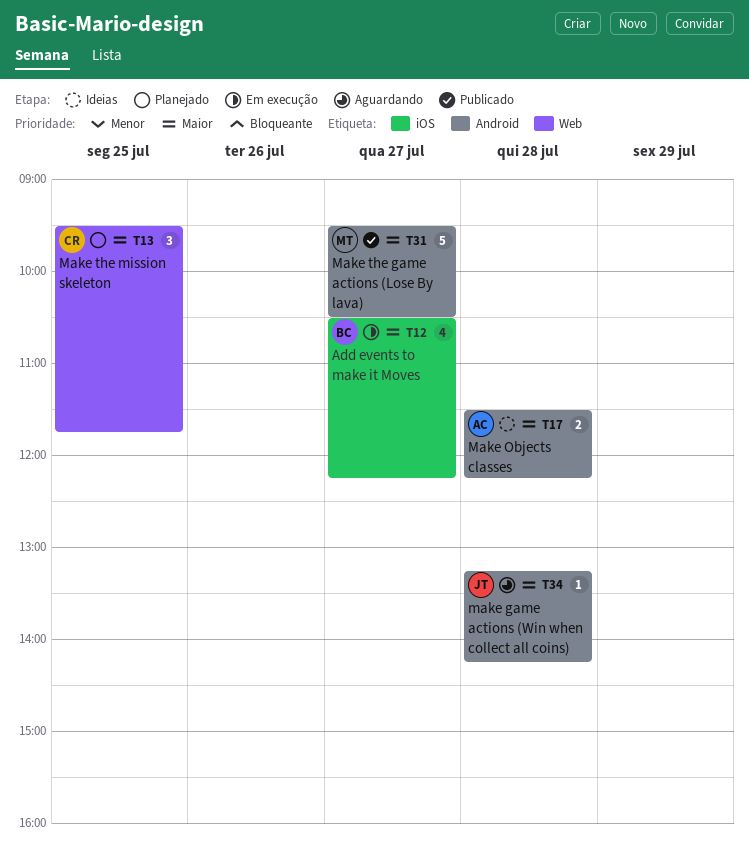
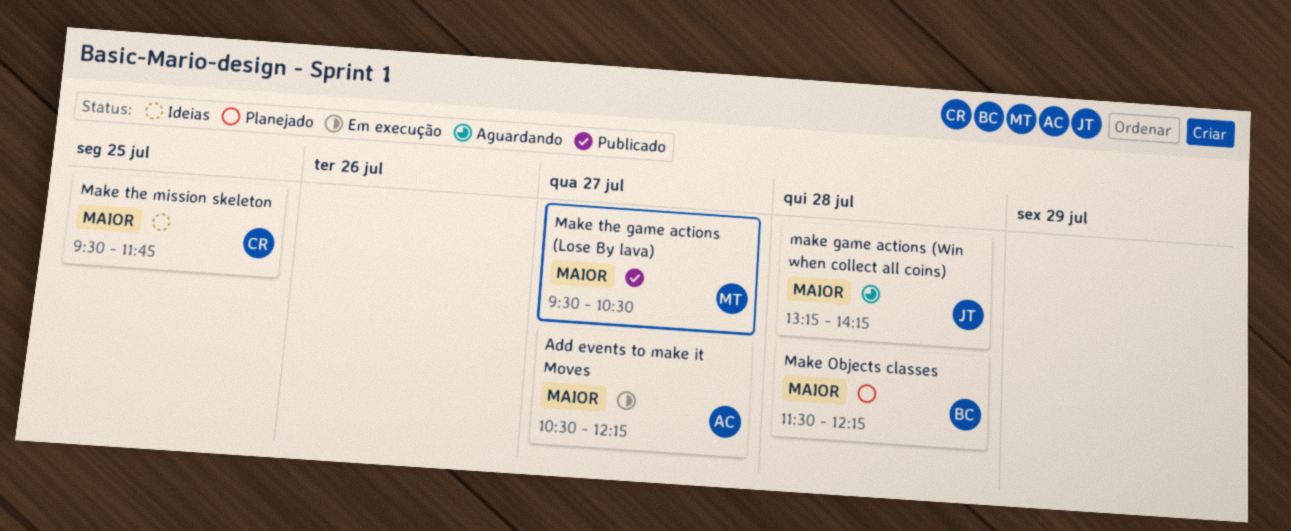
Add events to make it Moves, owner: BC -> AC
Make Objects classes, status: Ideias -> Planejado
Make Objects classes, owner: AC -> BC
Make the mission skeleton, status: Planejado -> Ideias

